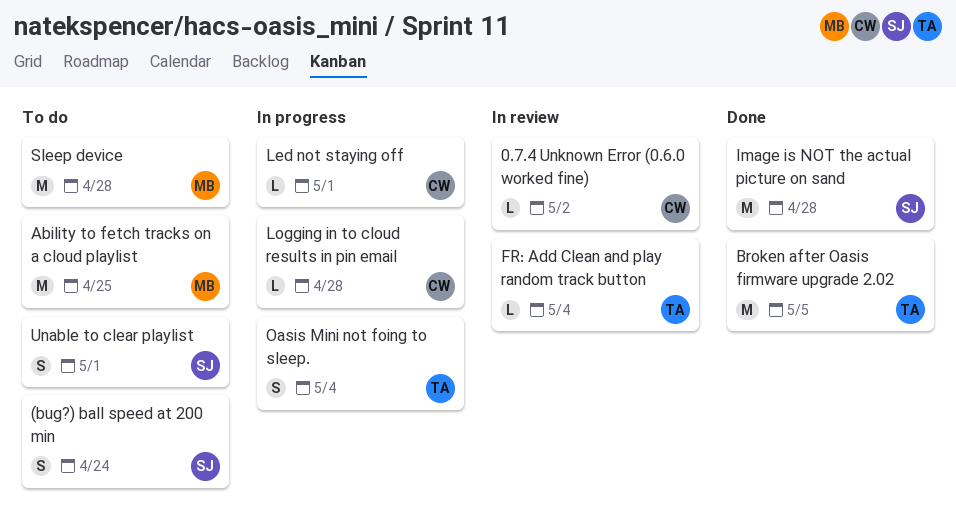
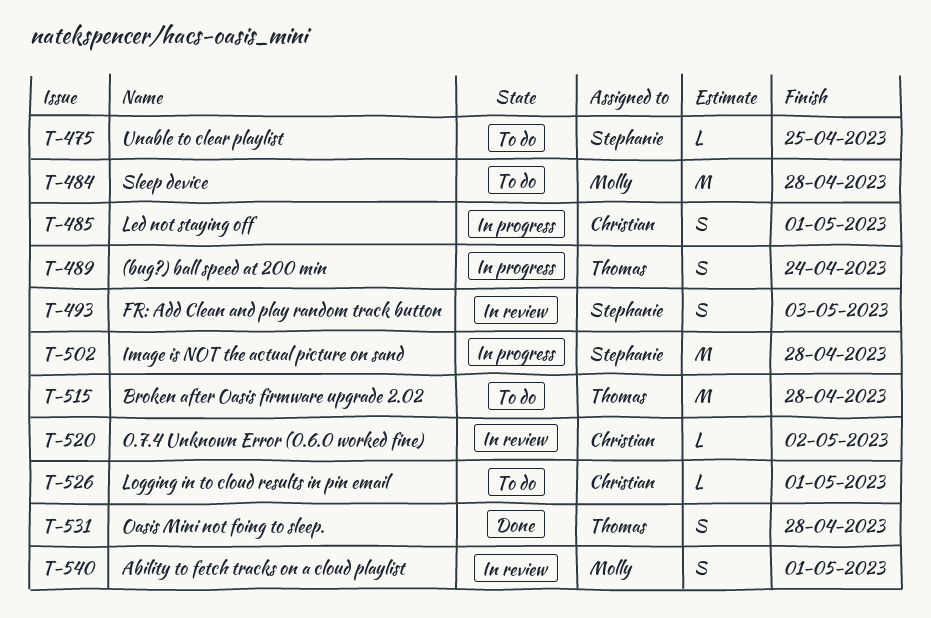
(bug?) ball speed at 200 min, status: To do -> In progress
(bug?) ball speed at 200 min, owner: Stephanie -> Thomas
Ability to fetch tracks on a cloud playlist, status: To do -> In review
Ability to fetch tracks on a cloud playlist, estimate: M -> S
Ability to fetch tracks on a cloud playlist, due: Apr 25 -> May 1
Broken after Oasis firmware upgrade 2.02, status: Done -> To do
Broken after Oasis firmware upgrade 2.02, due: May 5 -> Apr 28
FR: Add Clean and play random track button, owner: Thomas -> Stephanie
FR: Add Clean and play random track button, estimate: L -> S
FR: Add Clean and play random track button, due: May 4 -> May 3
Image is NOT the actual picture on sand, status: Done -> In progress
Led not staying off, estimate: L -> S
Logging in to cloud results in pin email, status: In progress -> To do
Logging in to cloud results in pin email, due: Apr 28 -> May 1
Oasis Mini not foing to sleep., status: In progress -> Done
Oasis Mini not foing to sleep., due: May 4 -> Apr 28
Unable to clear playlist, estimate: S -> L
Unable to clear playlist, due: May 1 -> Apr 25

